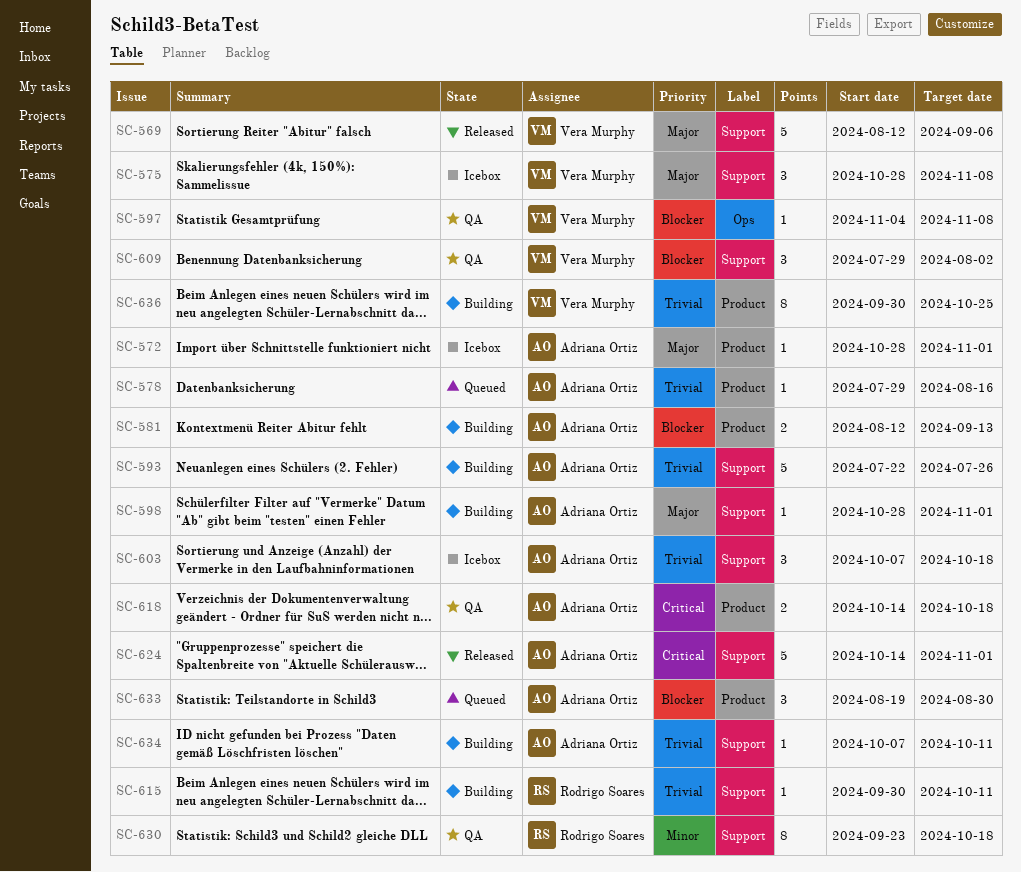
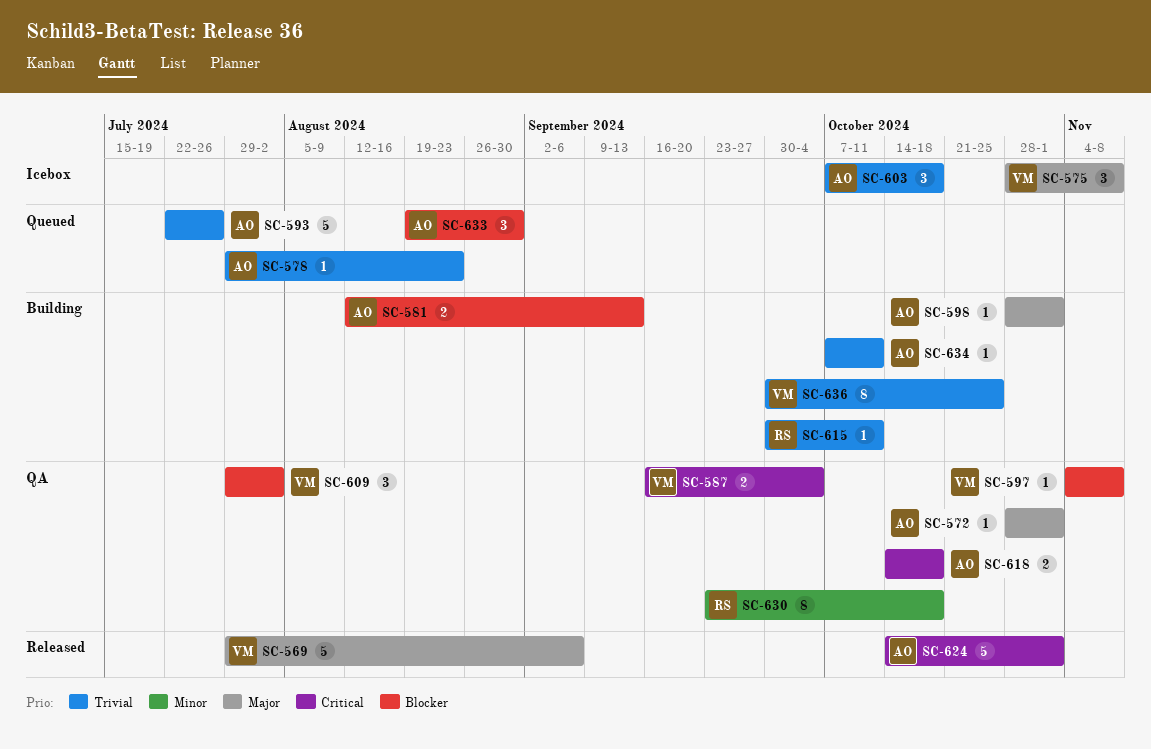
SC-569, start: Aug 12 -> Jul 29
SC-572, status: Icebox -> QA
SC-578, due: Aug 16 -> Aug 23
SC-587: none -> present
SC-593, status: Building -> Queued

